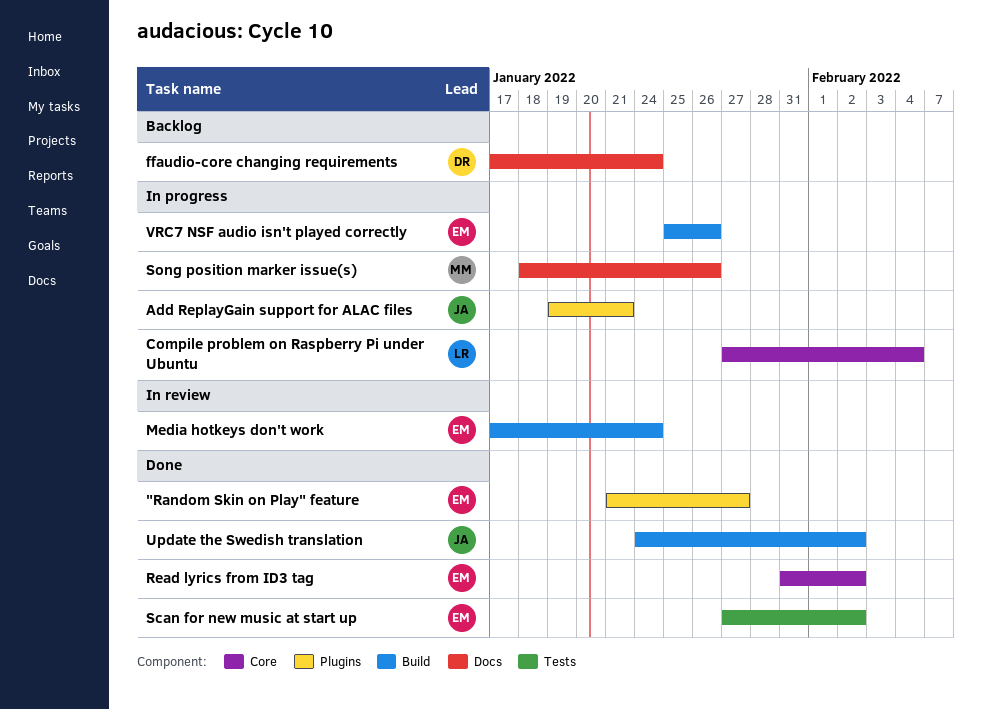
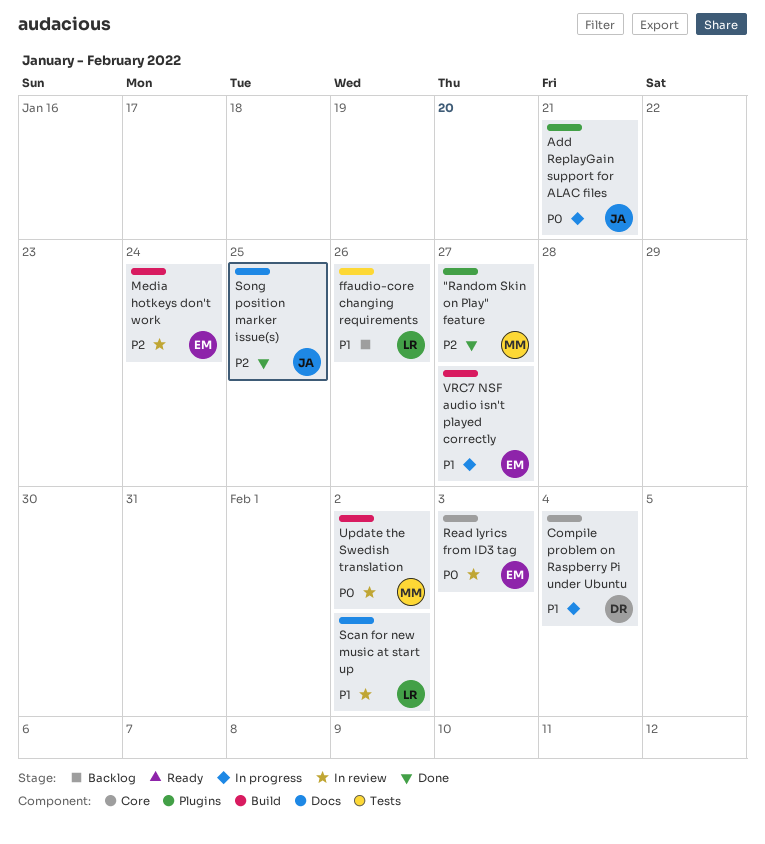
"Random Skin on Play" feature, owner: EM -> MM
Compile problem on Raspberry Pi under Ubuntu, owner: LR -> DR
ffaudio-core changing requirements, owner: DR -> LR
ffaudio-core changing requirements, label: Docs -> Tests
ffaudio-core changing requirements, due: Jan 24 -> Jan 26
Read lyrics from ID3 tag, status: Done -> In review
Read lyrics from ID3 tag, due: Feb 2 -> Feb 3
Scan for new music at start up, status: Done -> In review
Scan for new music at start up, owner: EM -> LR
Scan for new music at start up, label: Tests -> Docs
Song position marker issue(s), status: In progress -> Done
Song position marker issue(s), owner: MM -> JA
Song position marker issue(s), due: Jan 26 -> Jan 25
Update the Swedish translation, status: Done -> In review
Update the Swedish translation, owner: JA -> MM
VRC7 NSF audio isn't played correctly, due: Jan 26 -> Jan 27

